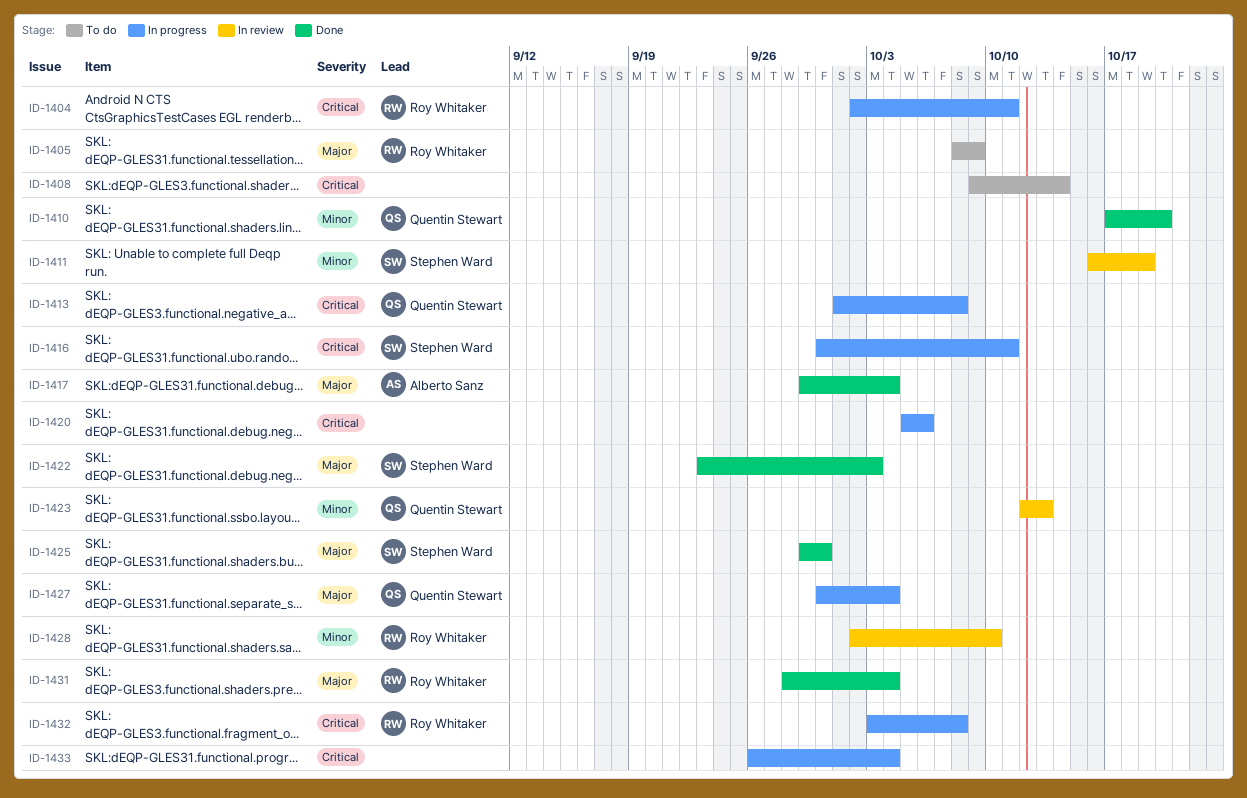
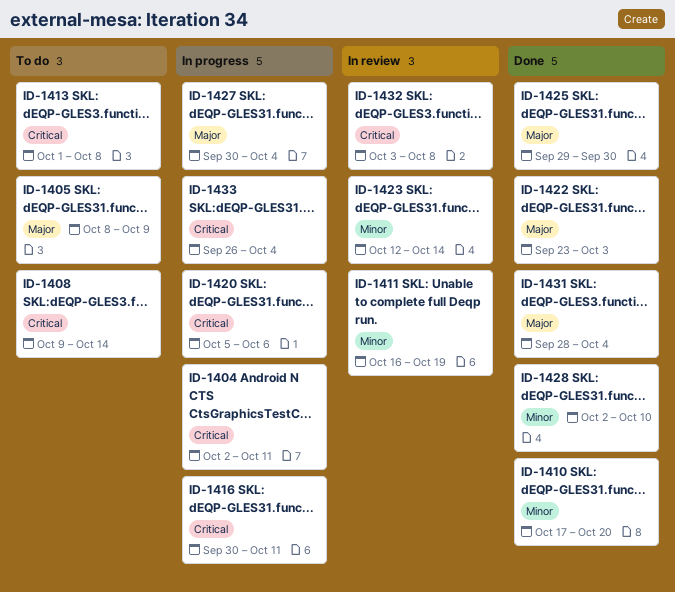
ID-1413, status: In progress -> To do
ID-1417: present -> none
ID-1423, due: Oct 13 -> Oct 14
ID-1428, status: In review -> Done
ID-1432, status: In progress -> In review

